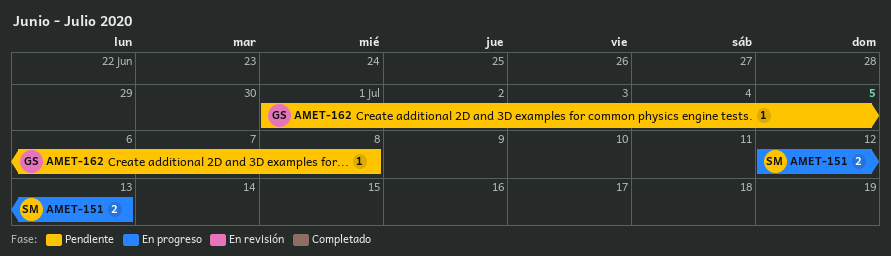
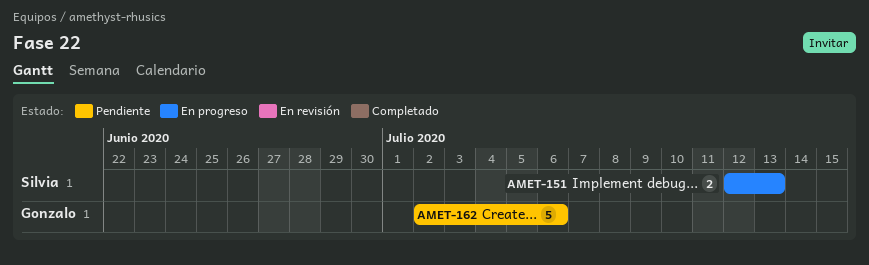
AMET-162, estimate: 1 -> 5
AMET-162, start: Jul 1 -> Jul 2
AMET-162, due: Jul 8 -> Jul 6

